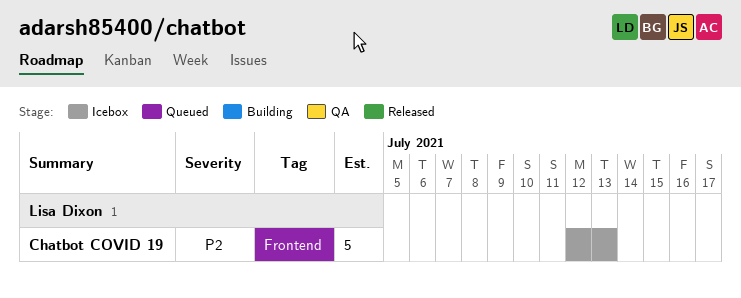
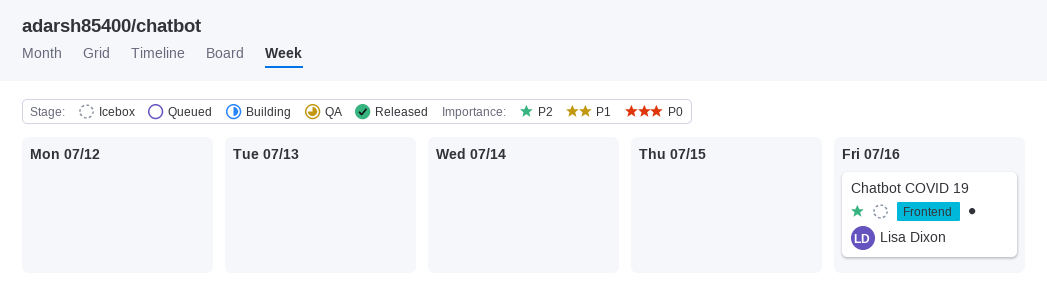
Chatbot COVID 19, estimate: 5 -> 1
Chatbot COVID 19, due: Jul 13 -> Jul 16

